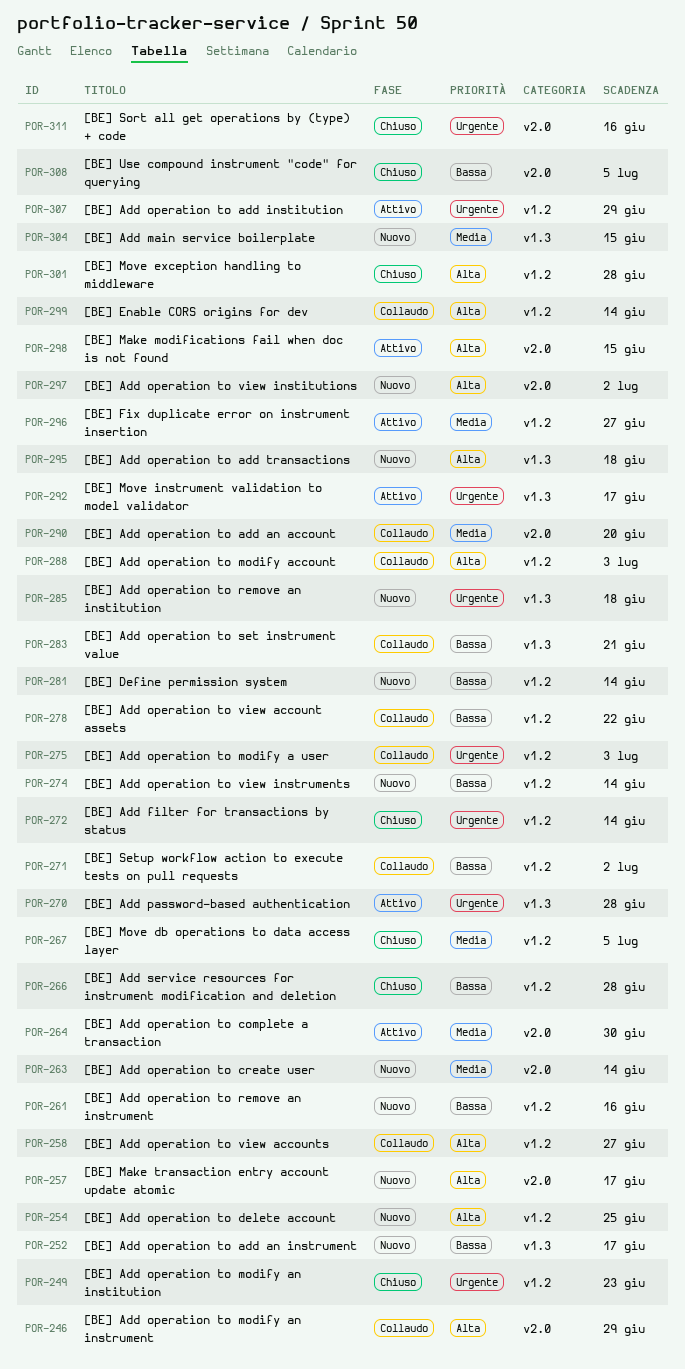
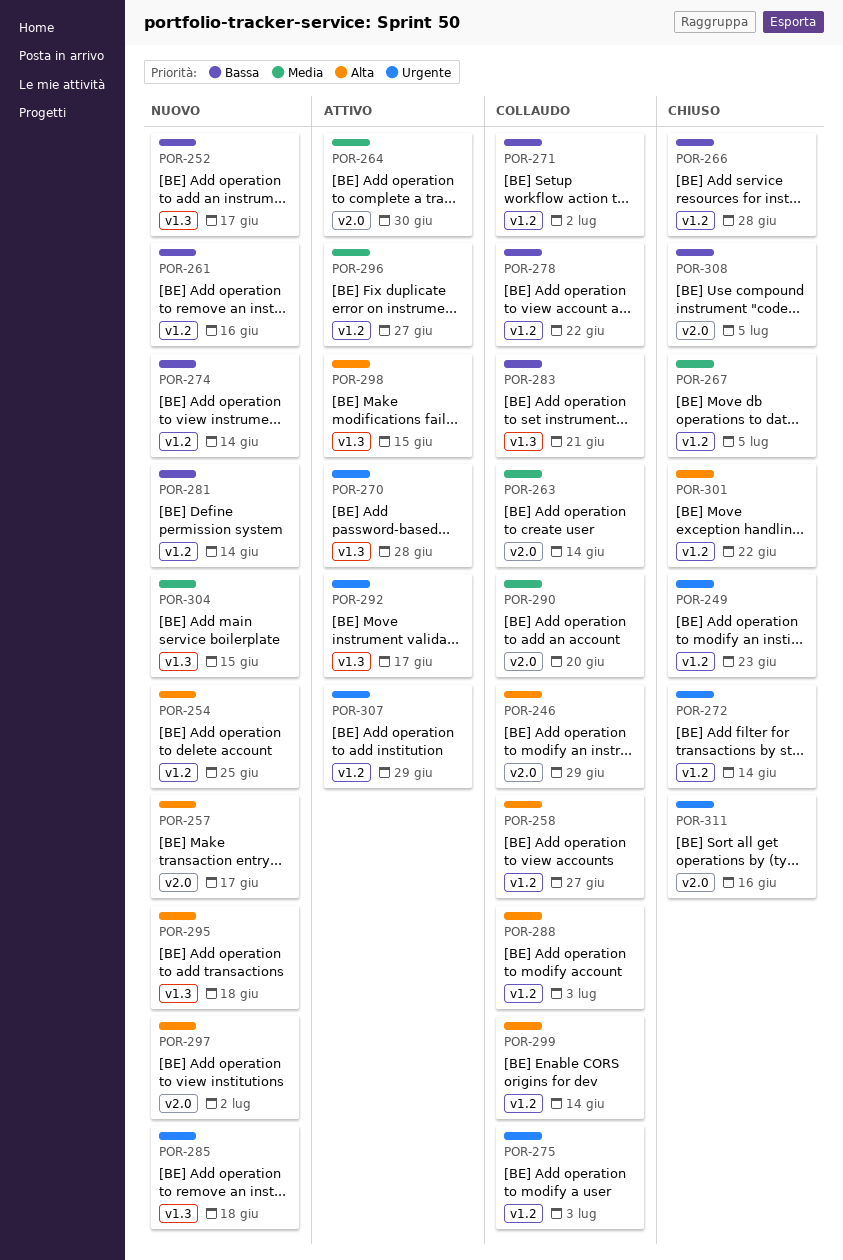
POR-263, status: Nuovo -> Collaudo
POR-298, label: v2.0 -> v1.3
POR-301, due: Jun 28 -> Jun 22

